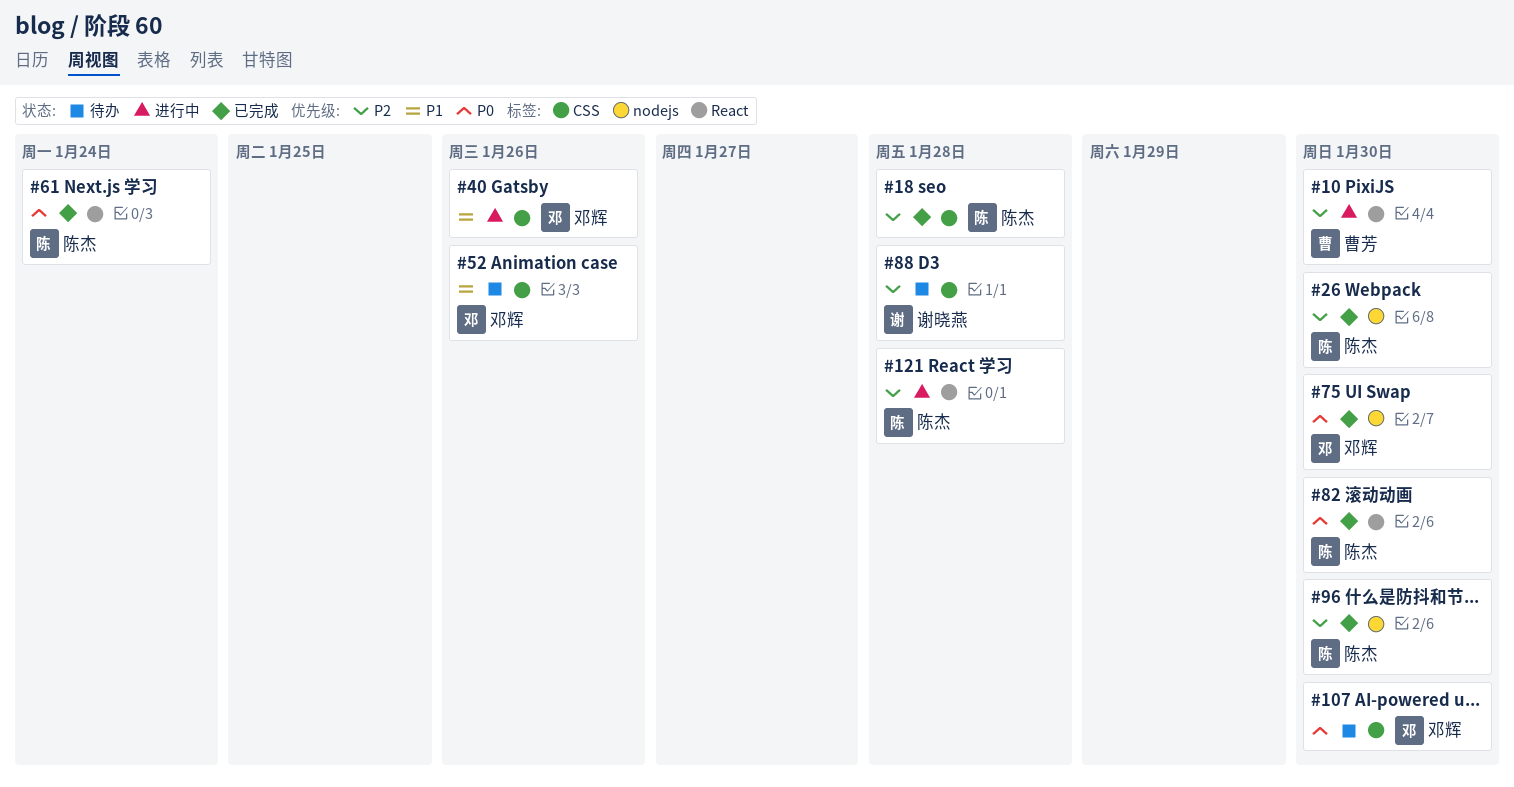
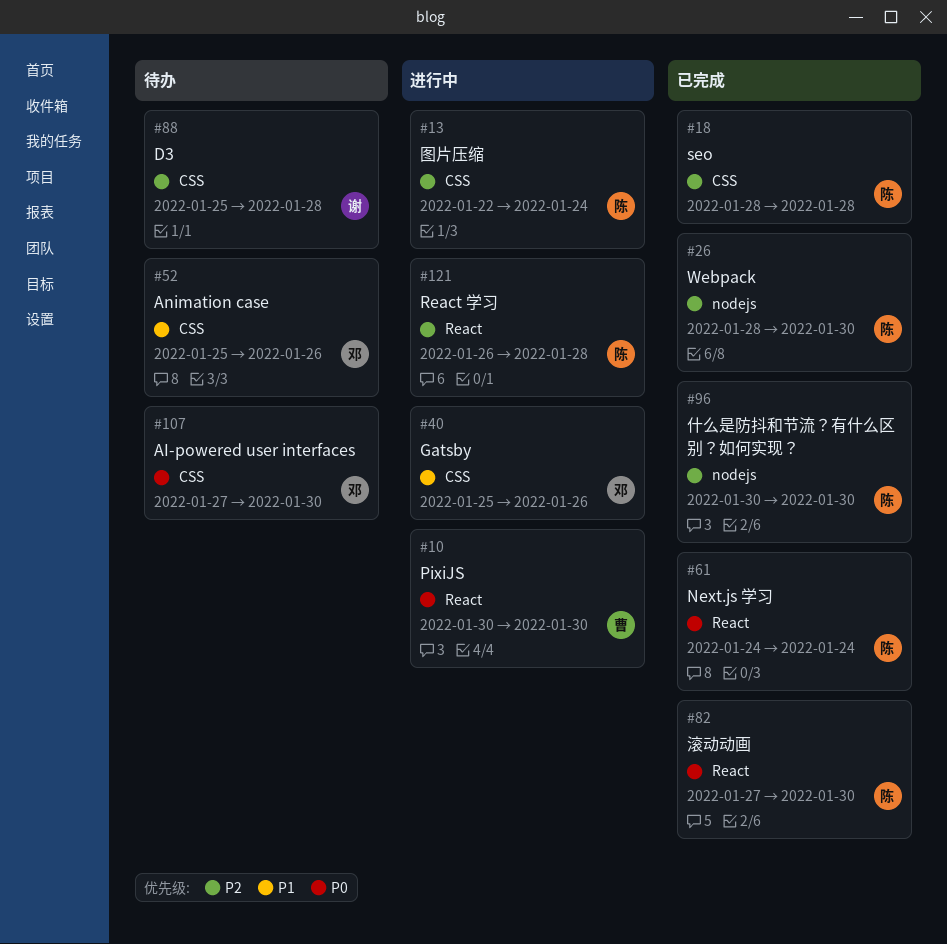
#10, priority: P2 -> P0
#13: none -> present
#75: present -> none

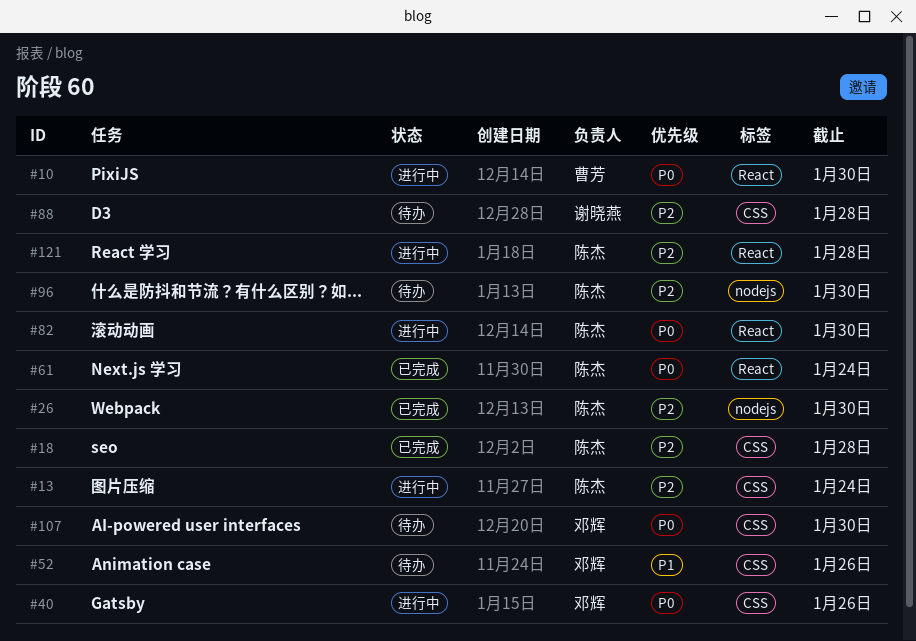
#40, priority: P1 -> P0
#82, status: 已完成 -> 进行中
#96, status: 已完成 -> 待办

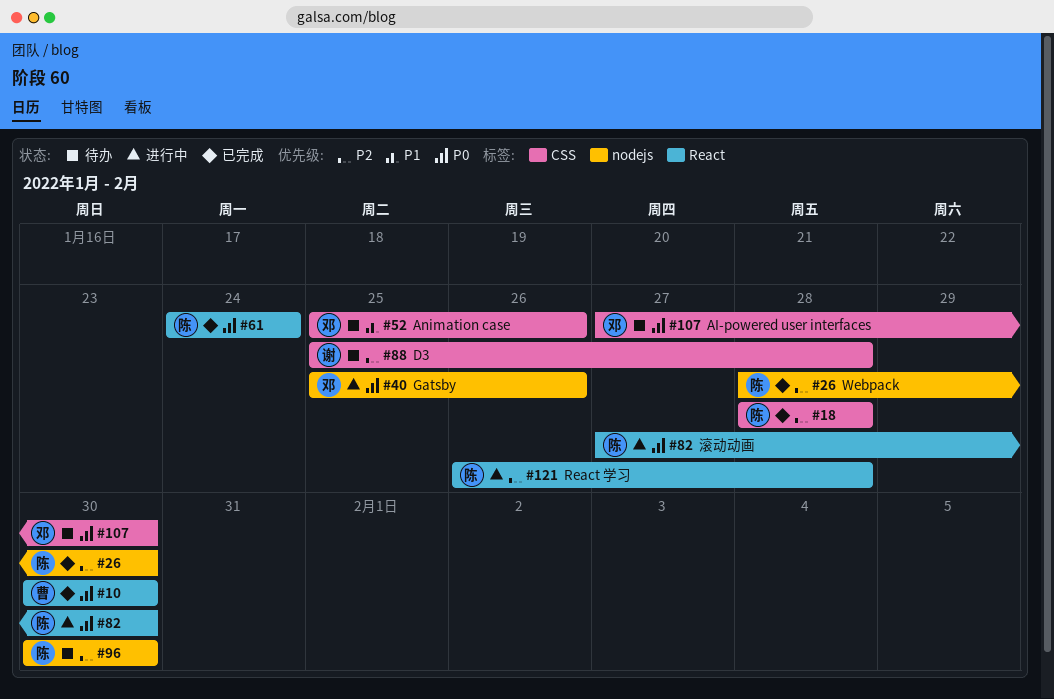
#10, status: 进行中 -> 已完成
#13: present -> none
#40, label: CSS -> nodejs

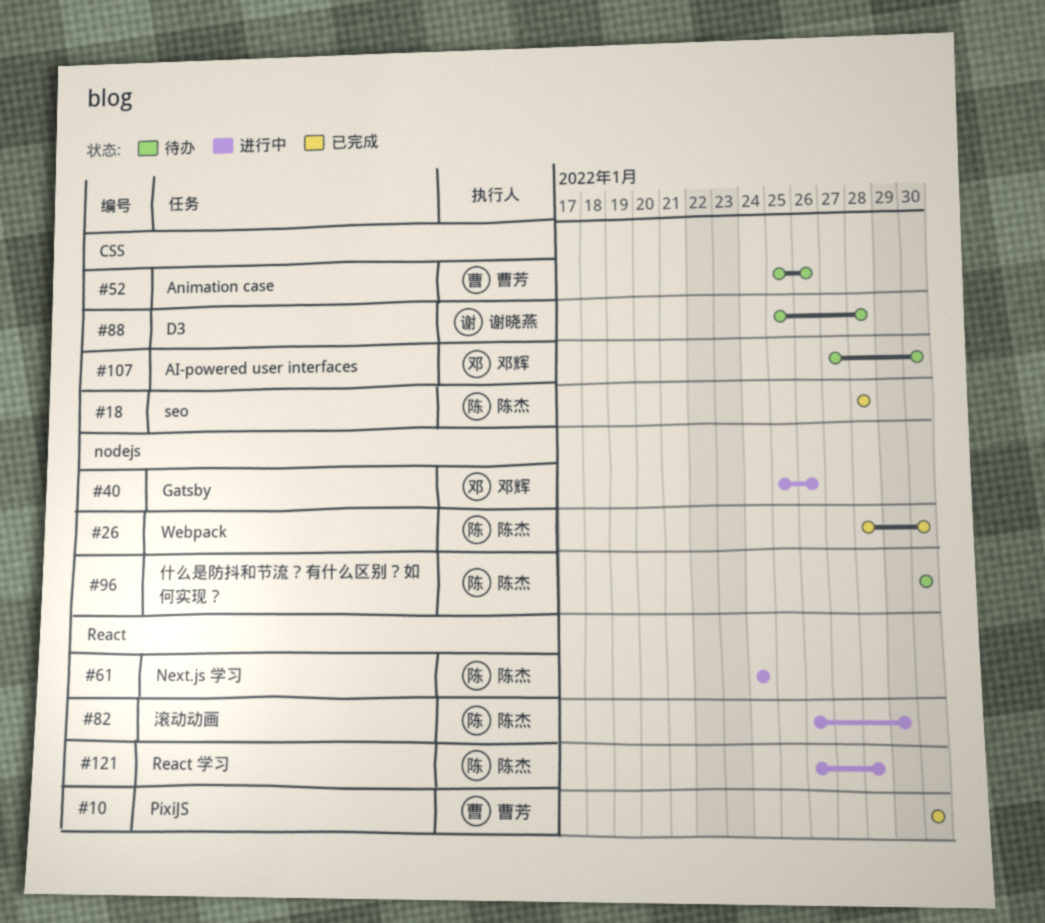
#52, owner: 邓辉 -> 曹芳
#61, status: 已完成 -> 进行中
#82, start: Jan 27 -> Jan 26
#82, due: Jan 30 -> Jan 29

